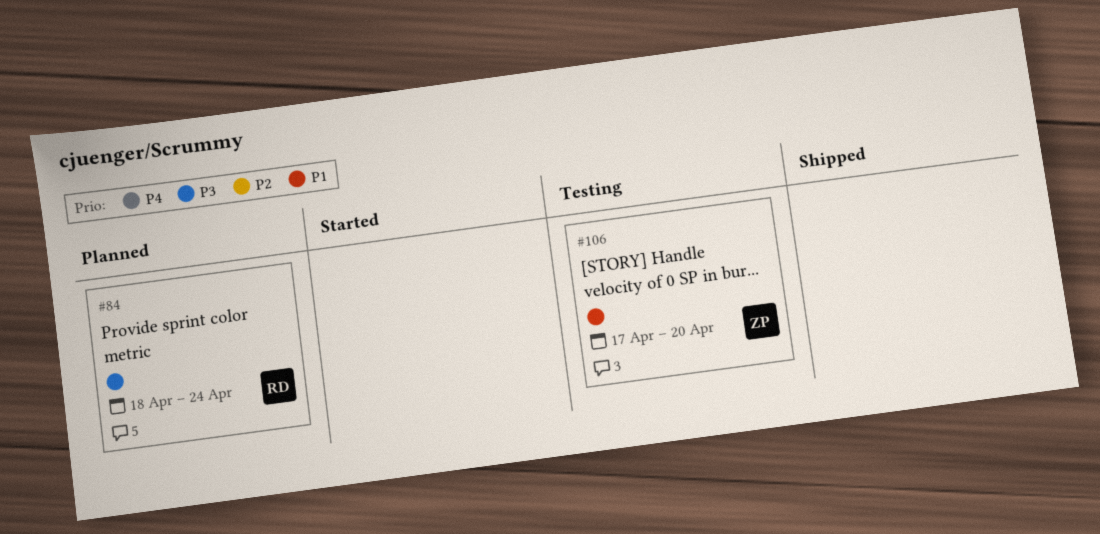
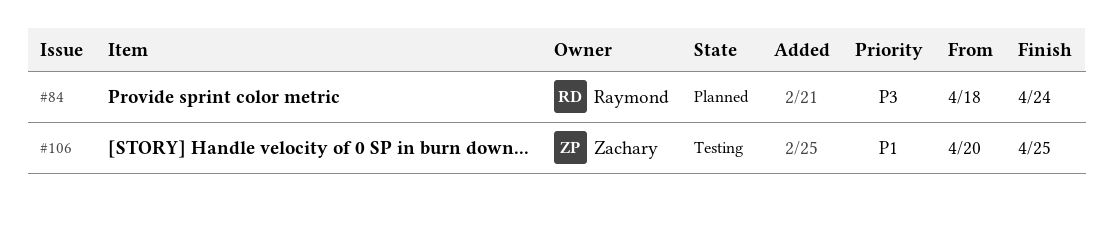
#106, start: Apr 17 -> Apr 20
#106, due: Apr 20 -> Apr 25

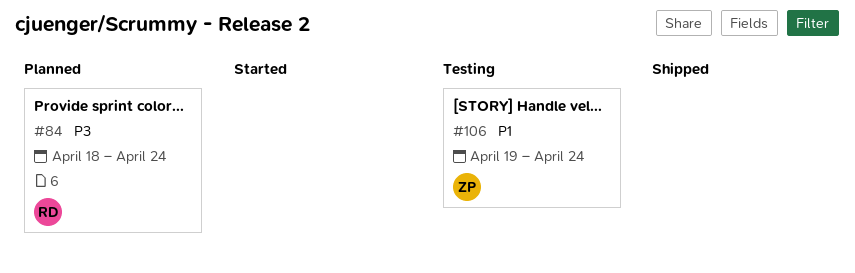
#106, start: Apr 20 -> Apr 19
#106, due: Apr 25 -> Apr 24

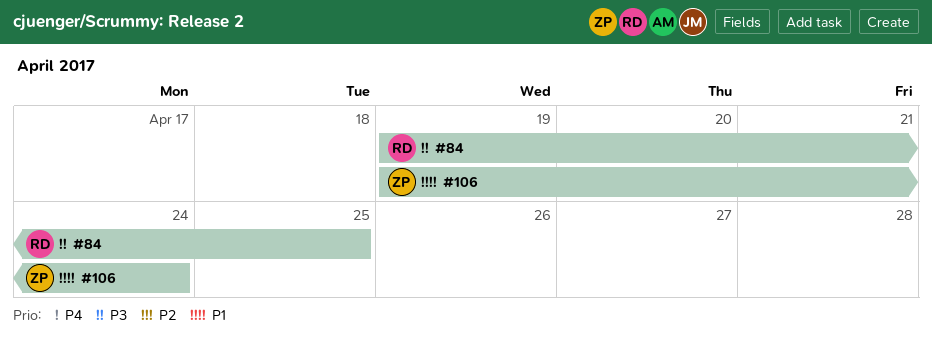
#84, start: Apr 18 -> Apr 19
#84, due: Apr 24 -> Apr 25

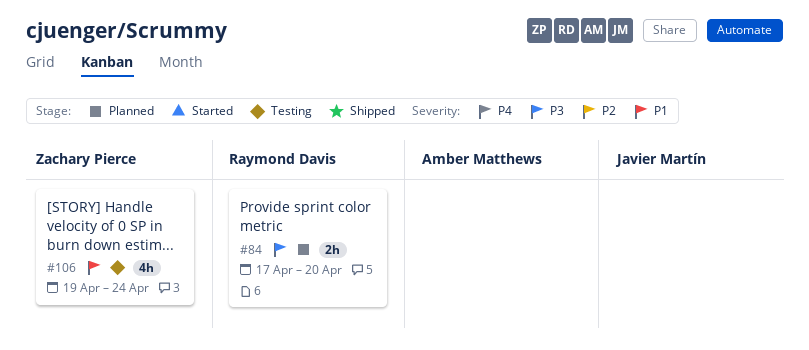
#84, start: Apr 19 -> Apr 17
#84, due: Apr 25 -> Apr 20

